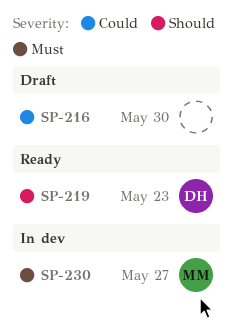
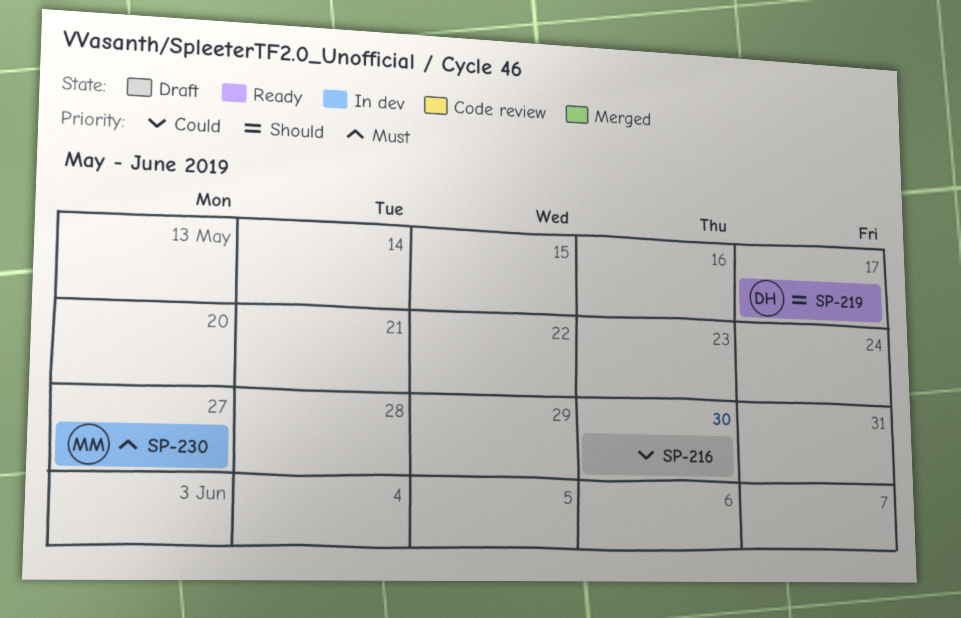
SP-219, due: May 23 -> May 17

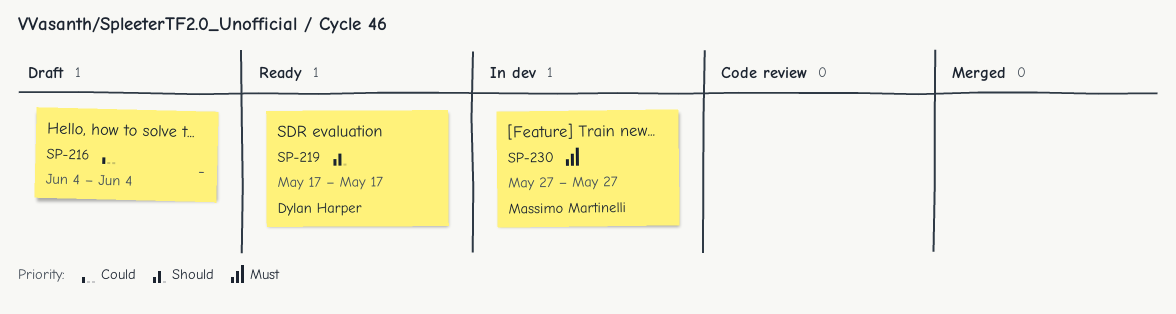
SP-216, start: May 30 -> Jun 4
SP-216, due: May 30 -> Jun 4

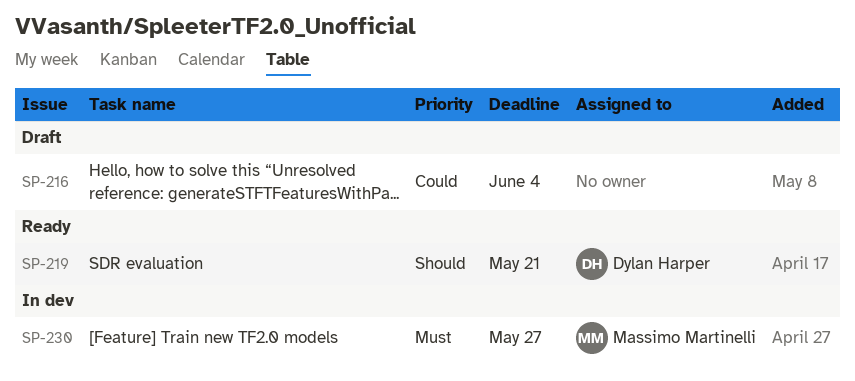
SP-219, due: May 17 -> May 21

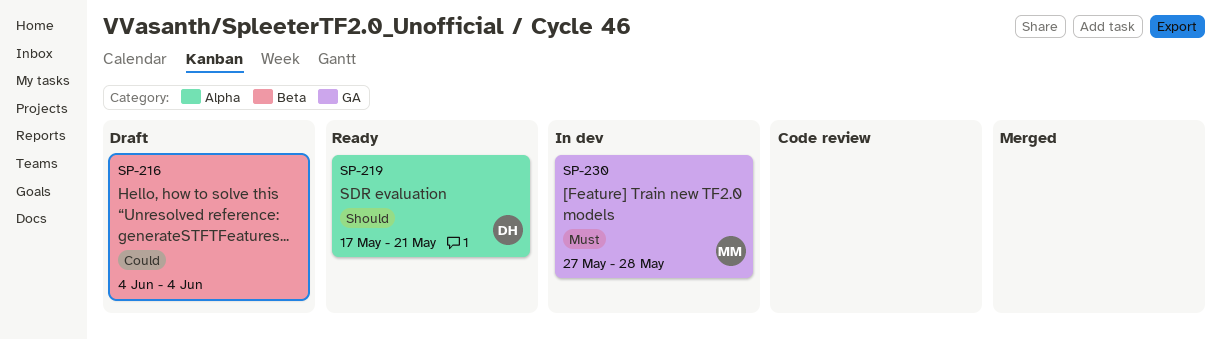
SP-230, due: May 27 -> May 28

